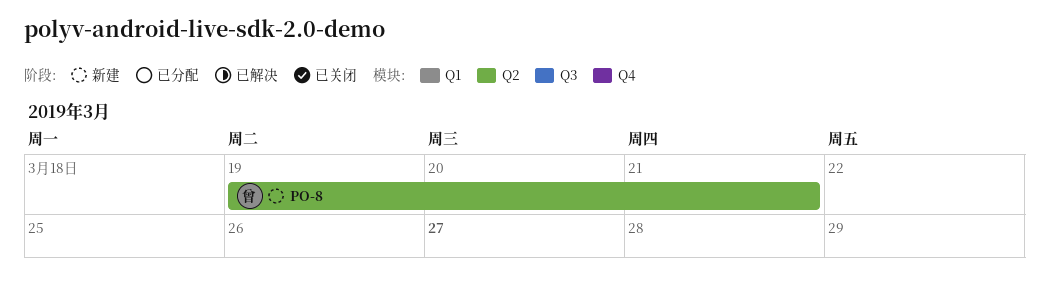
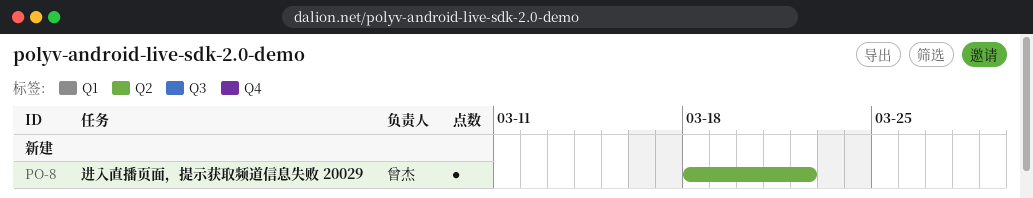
PO-8, start: Mar 19 -> Mar 18
PO-8, due: Mar 21 -> Mar 22

